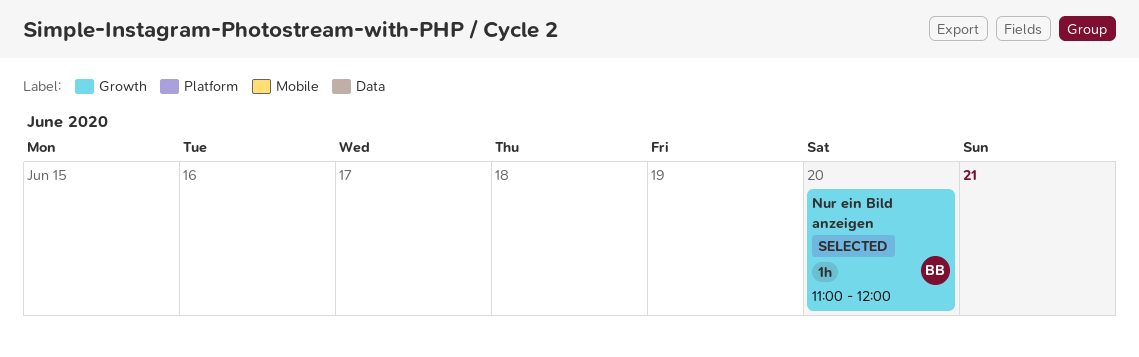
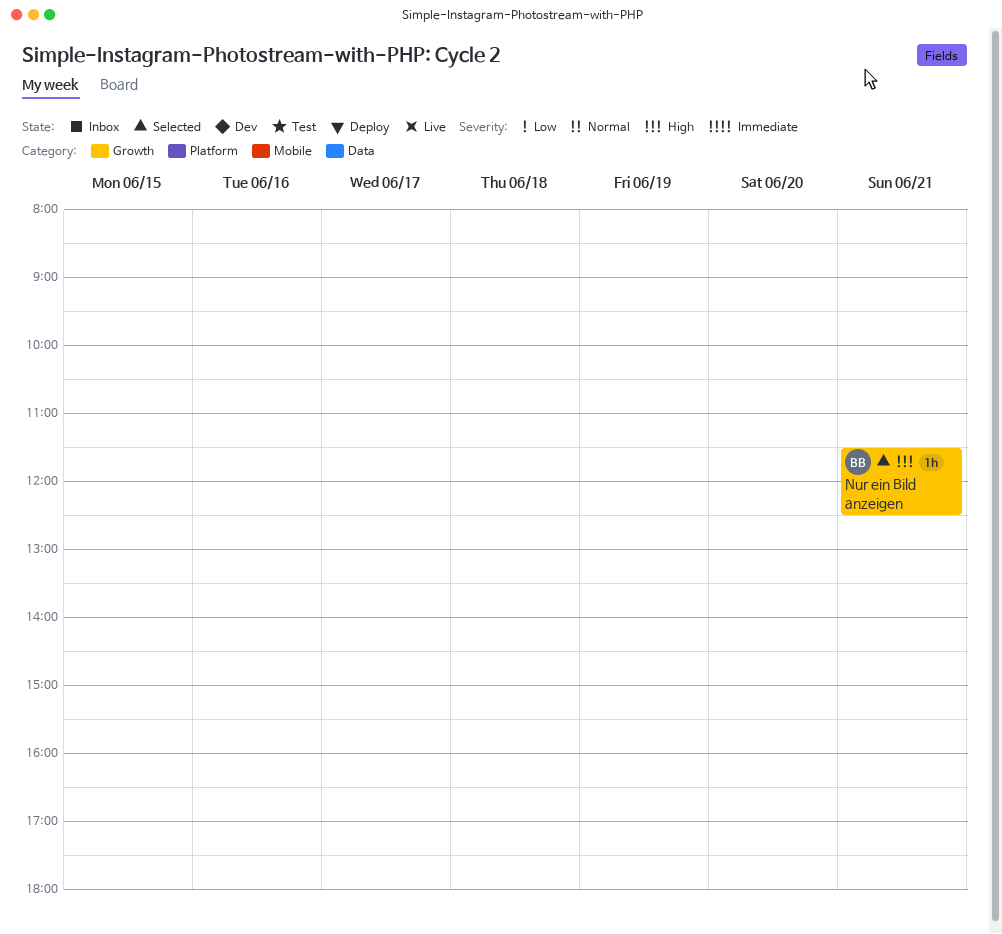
Nur ein Bild anzeigen, day: Jun 20 -> Jun 21
Nur ein Bild anzeigen, begins: 11:00 -> 11:30
Nur ein Bild anzeigen, ends: 12:00 -> 12:30

